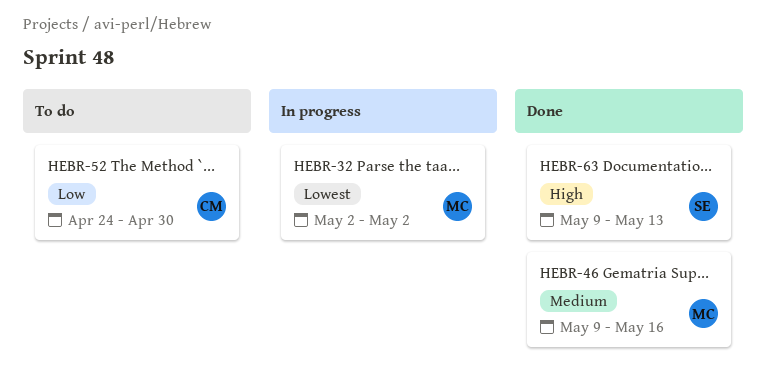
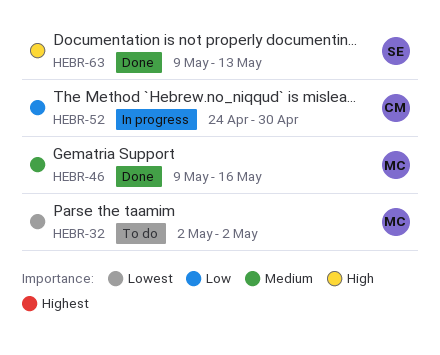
HEBR-32, status: In progress -> To do
HEBR-52, status: To do -> In progress

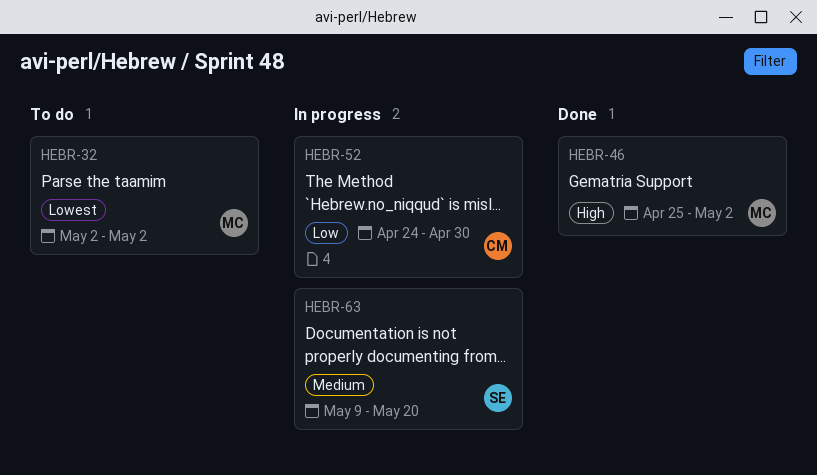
HEBR-46, priority: Medium -> High
HEBR-46, start: May 9 -> Apr 25
HEBR-46, due: May 16 -> May 2
HEBR-63, status: Done -> In progress
HEBR-63, priority: High -> Medium
HEBR-63, due: May 13 -> May 20

